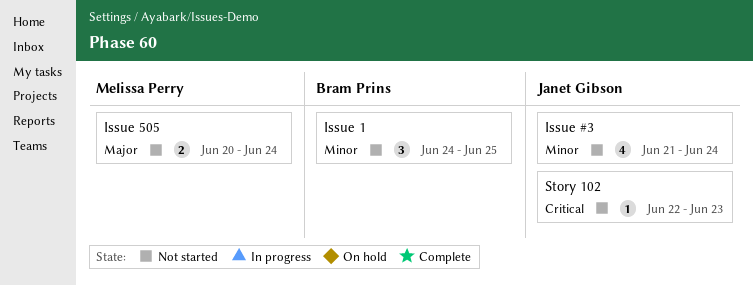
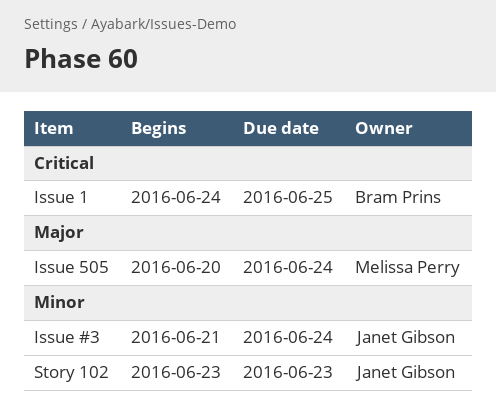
Issue 1, priority: Minor -> Critical
Story 102, priority: Critical -> Minor
Story 102, start: Jun 22 -> Jun 23

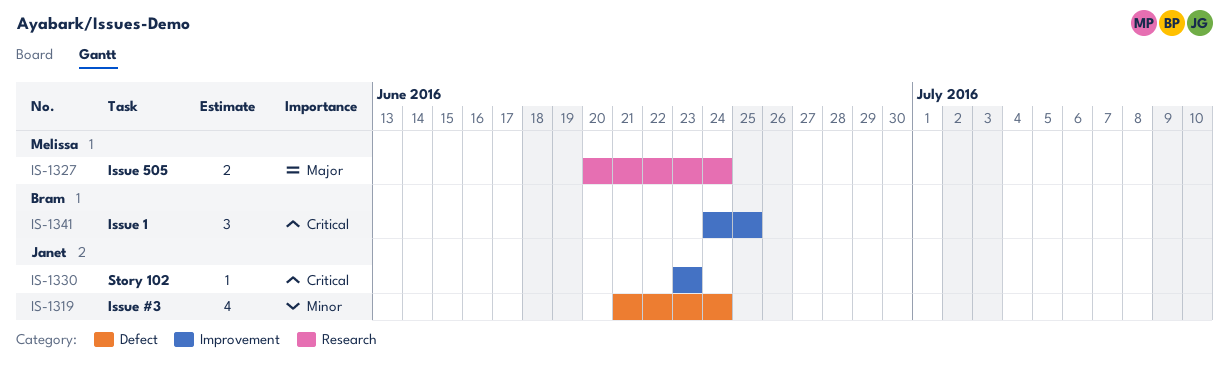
Story 102, priority: Minor -> Critical

